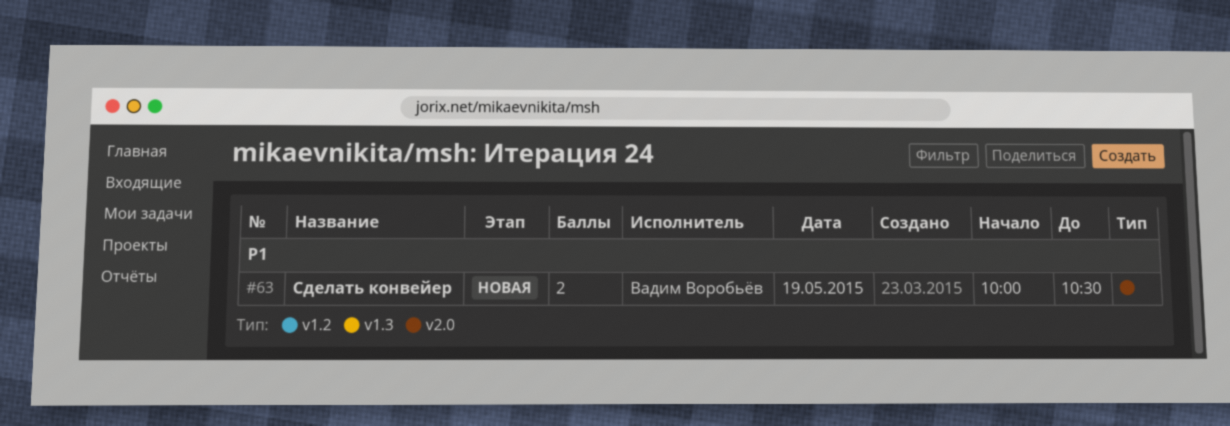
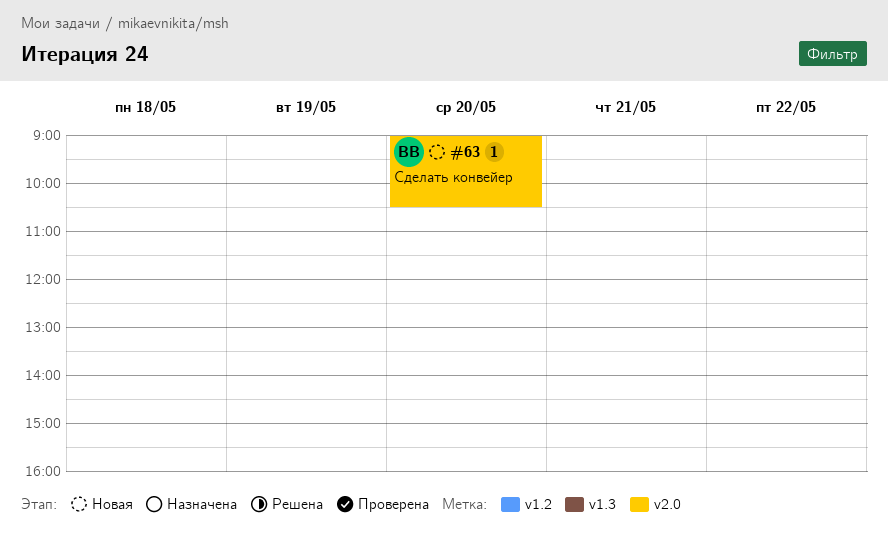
#63, estimate: 2 -> 1
#63, day: May 19 -> May 20
#63, begins: 10:00 -> 09:00

